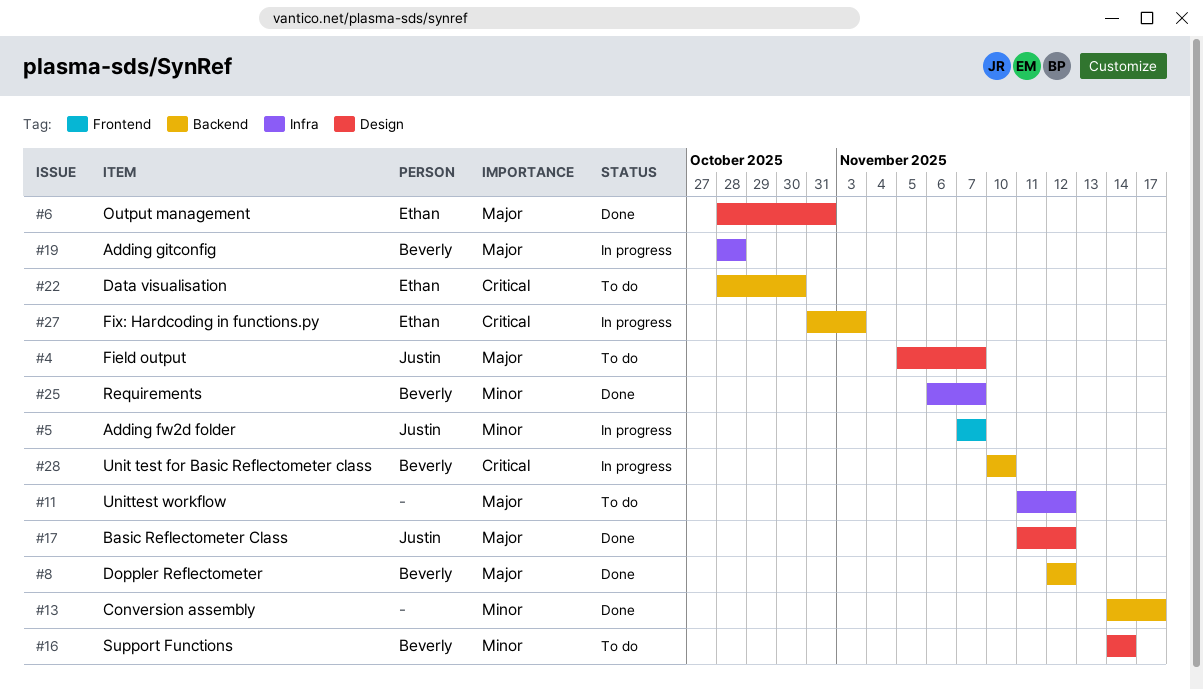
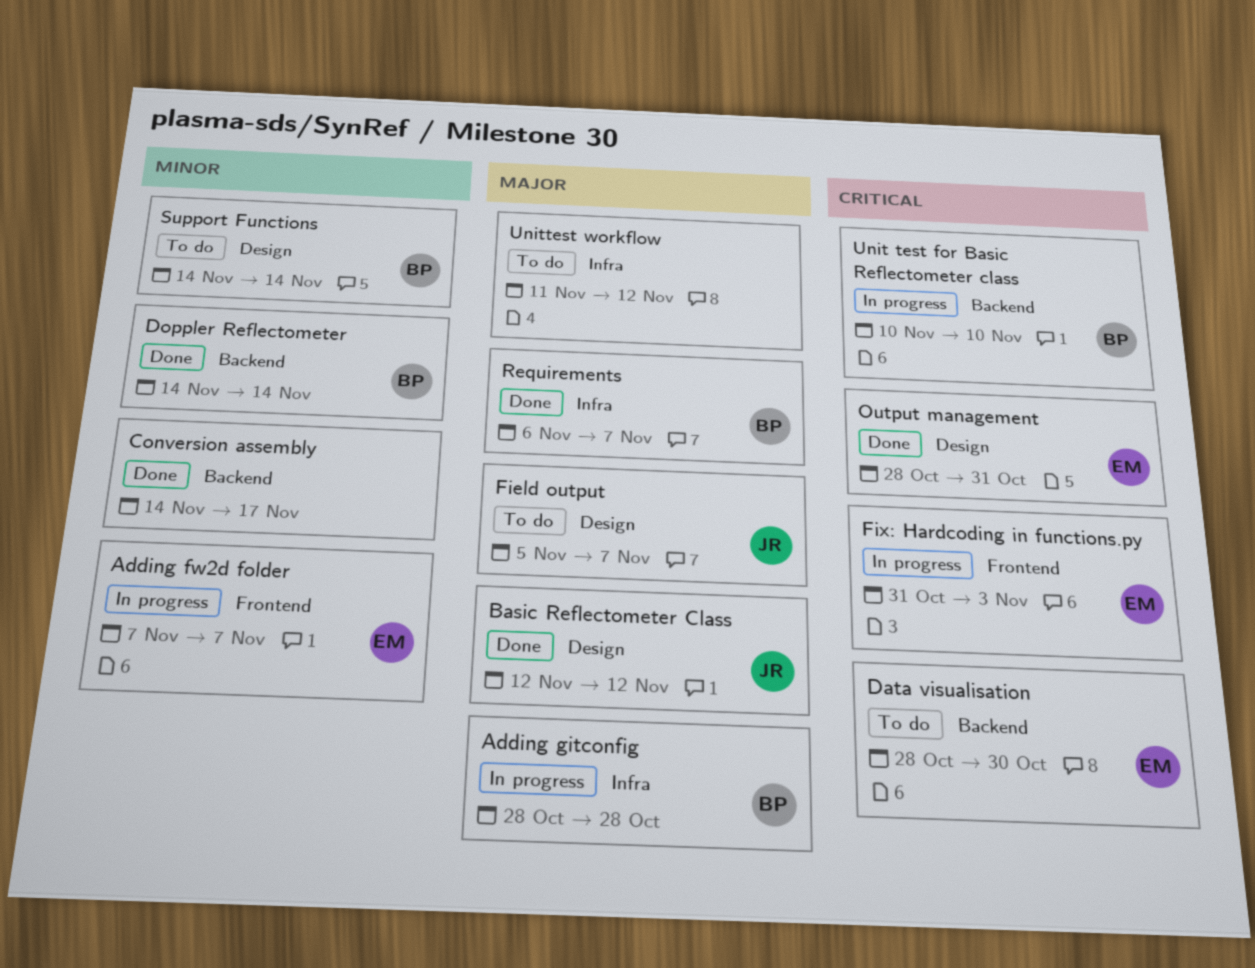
Adding fw2d folder, owner: Justin -> Ethan
Basic Reflectometer Class, start: Nov 11 -> Nov 12
Doppler Reflectometer, priority: Major -> Minor
Doppler Reflectometer, start: Nov 12 -> Nov 14
Doppler Reflectometer, due: Nov 12 -> Nov 14
Fix: Hardcoding in functions.py, label: Backend -> Frontend
Output management, priority: Major -> Critical
Requirements, priority: Minor -> Major

